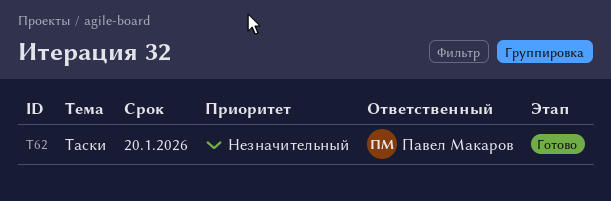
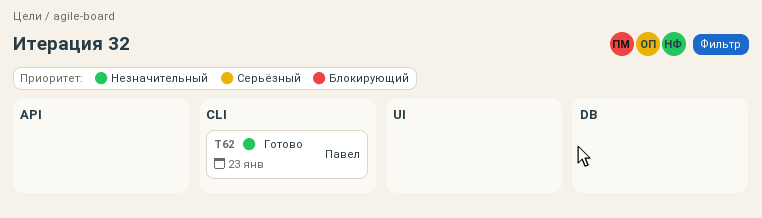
T62, due: Jan 20 -> Jan 23

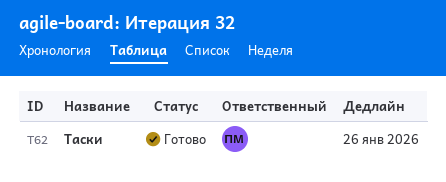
T62, due: Jan 23 -> Jan 26

